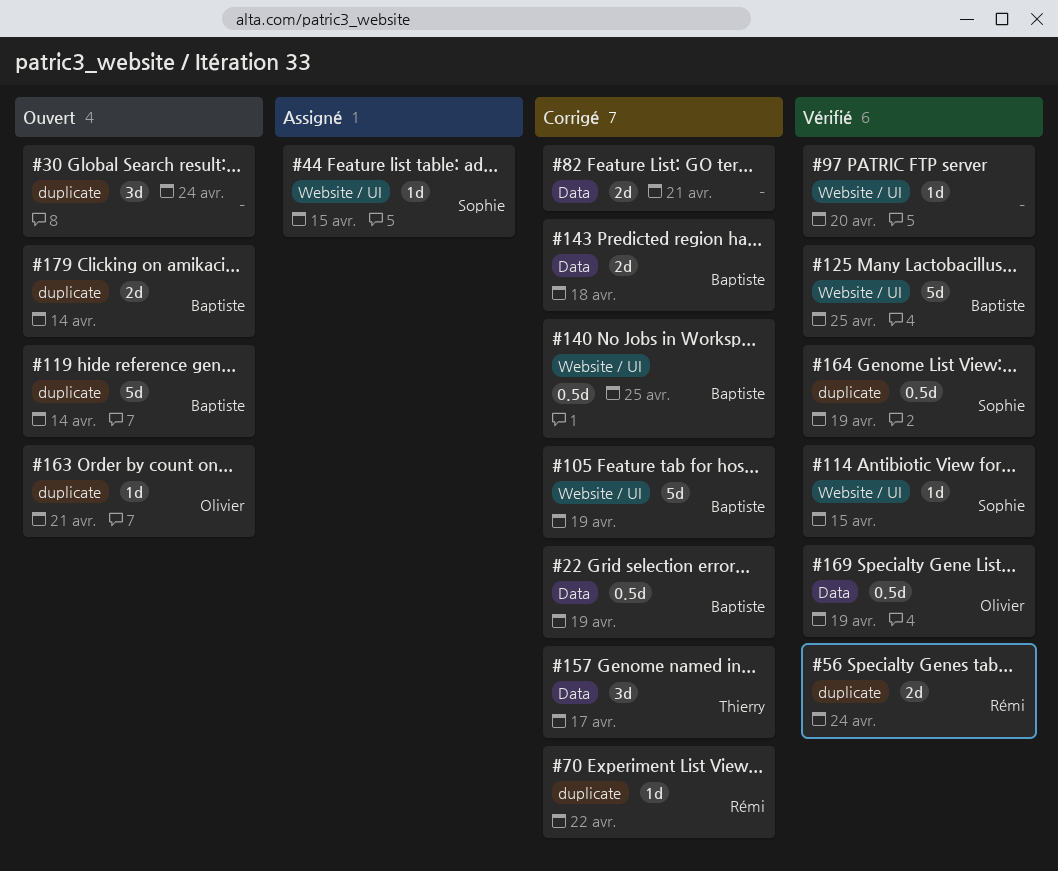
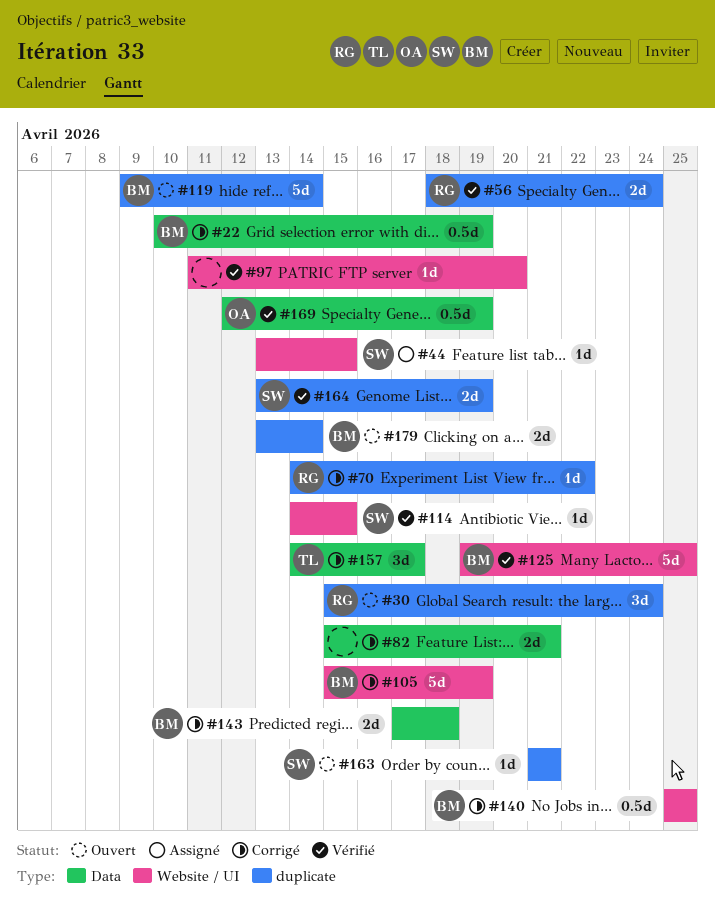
#30, owner: none -> Rémi
#163, owner: Olivier -> Sophie
#164, estimate: 0.5d -> 2d

